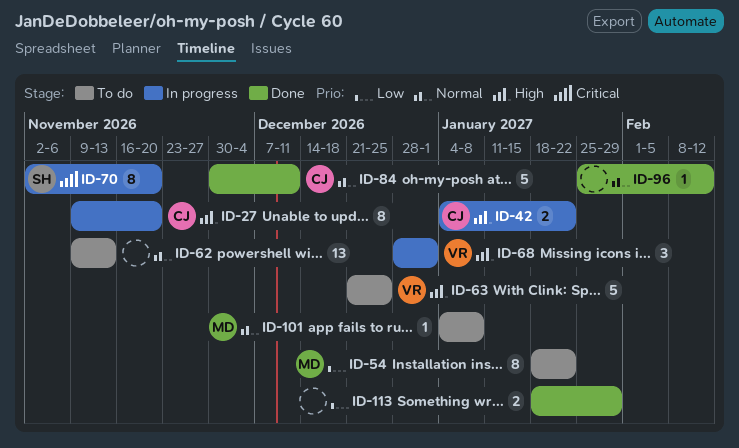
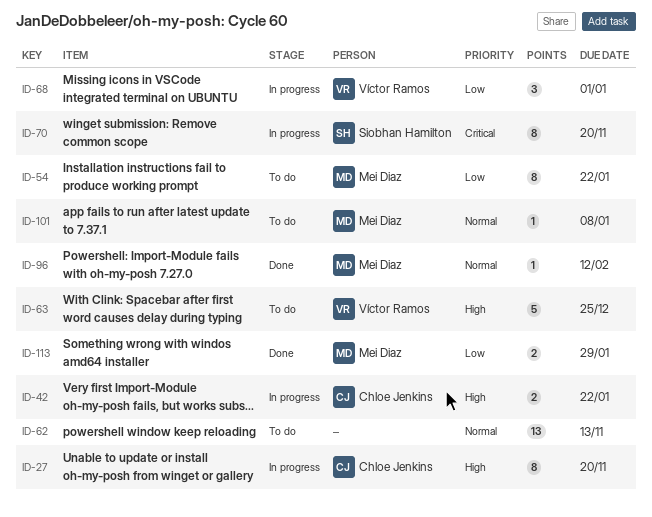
ID-68, priority: High -> Low
ID-84: present -> none
ID-96, owner: none -> Mei Diaz
ID-113, owner: none -> Mei Diaz

